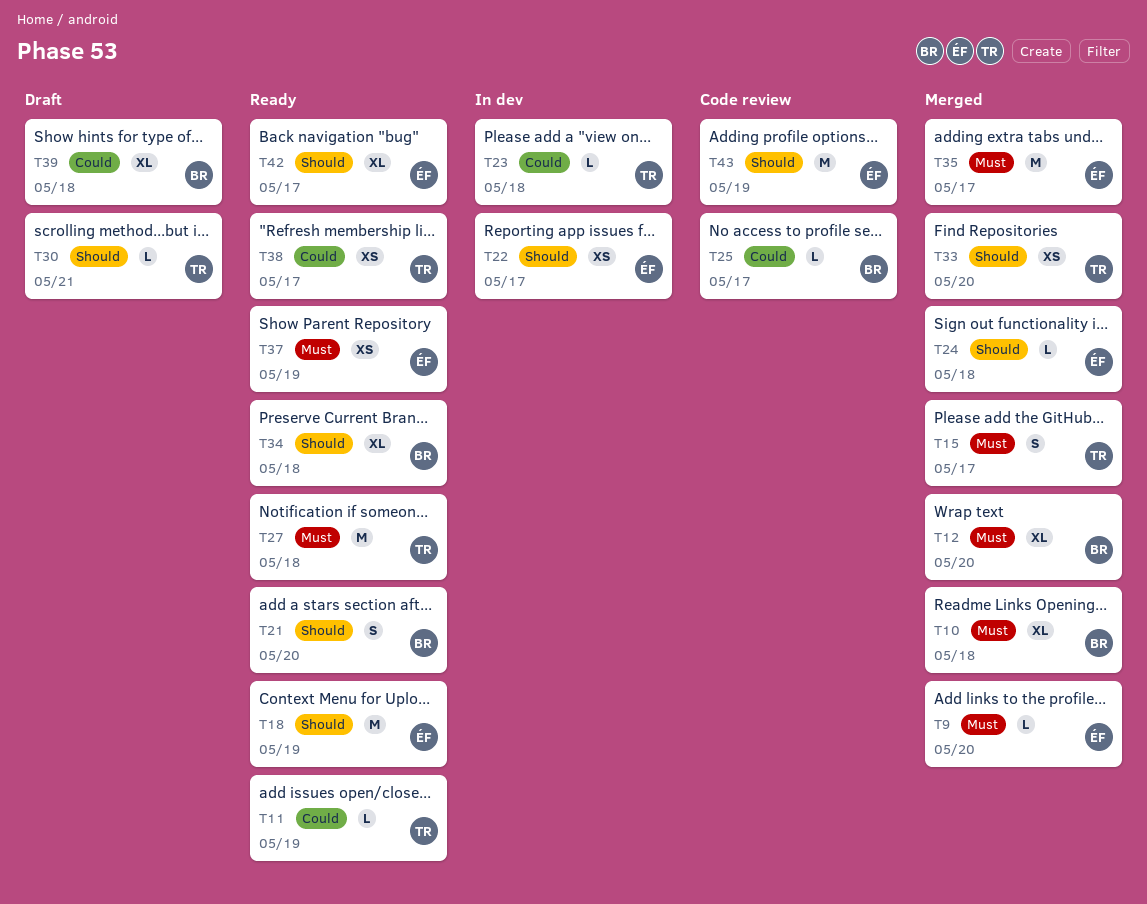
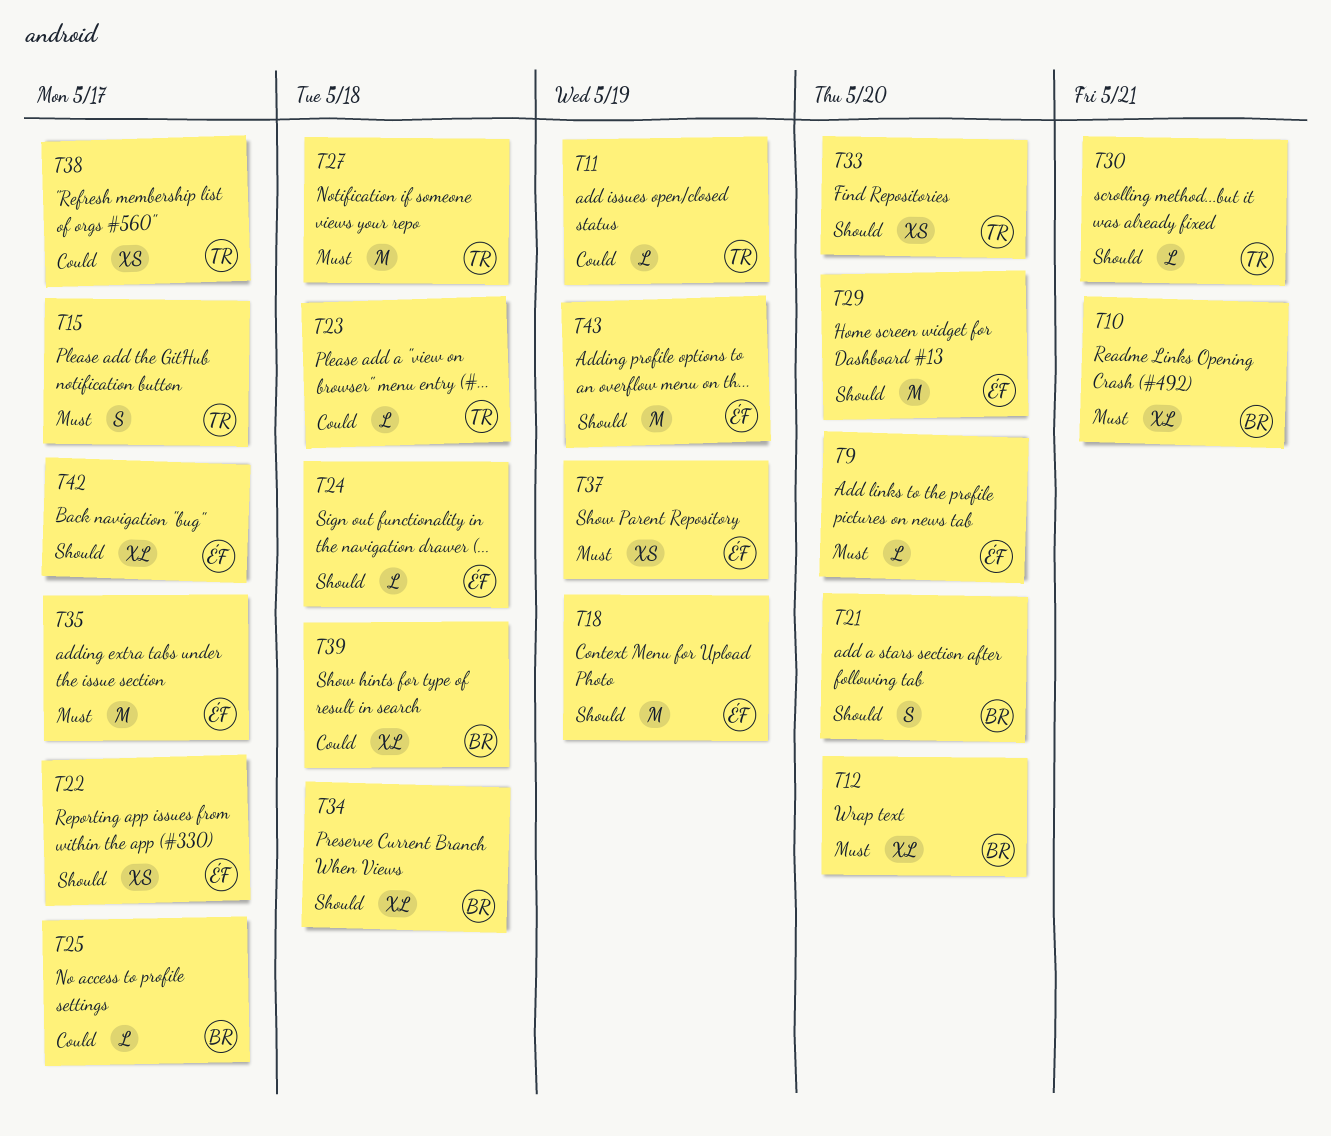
T10, due: May 18 -> May 21
T29: none -> present

